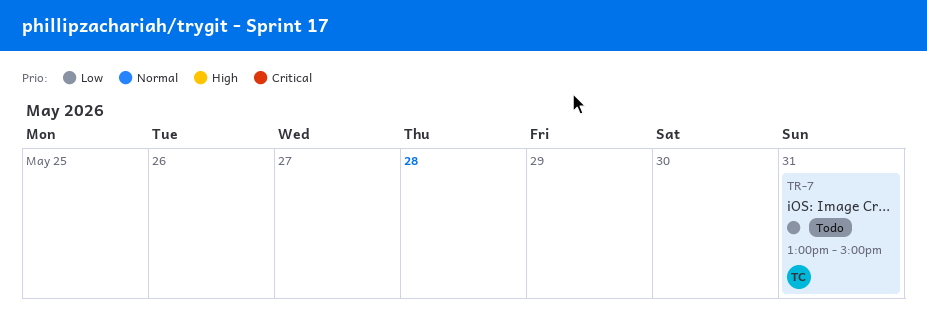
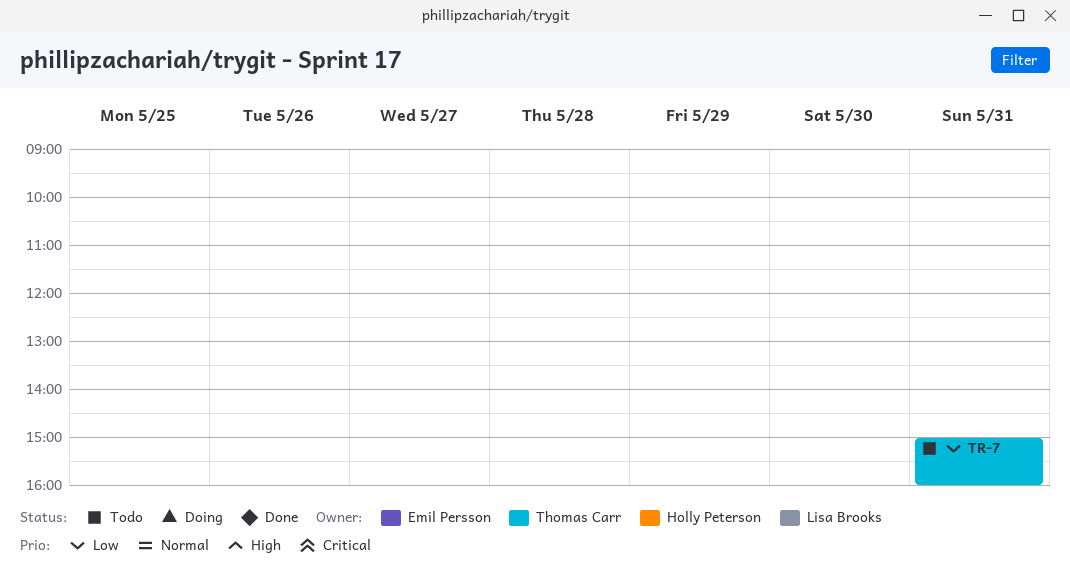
TR-7, begins: 13:00 -> 15:00
TR-7, ends: 15:00 -> 16:00

